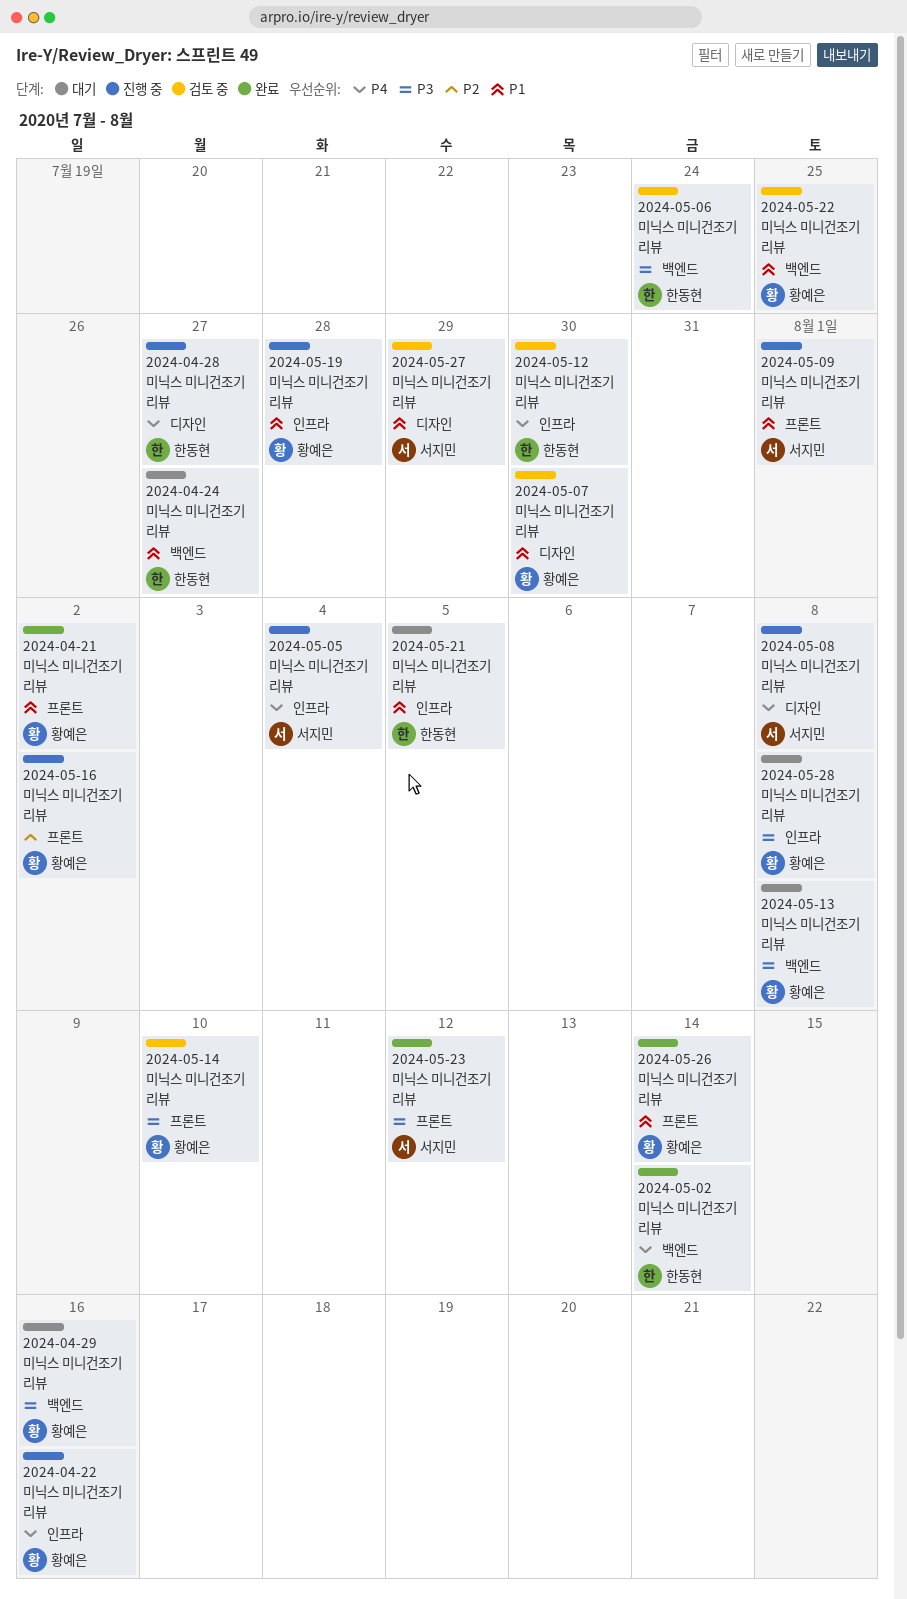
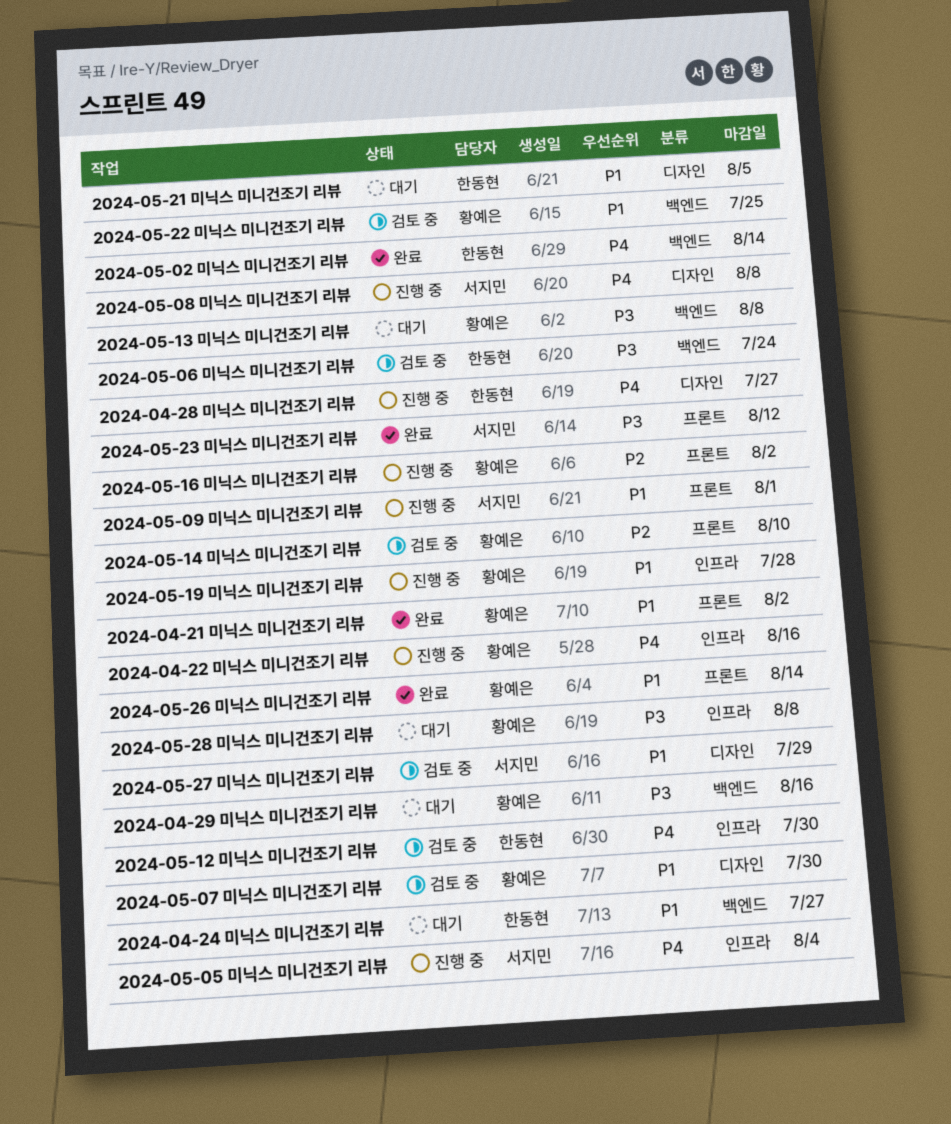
2024-05-14 미닉스 미니건조기 리뷰, priority: P3 -> P2
2024-05-21 미닉스 미니건조기 리뷰, label: 인프라 -> 디자인

